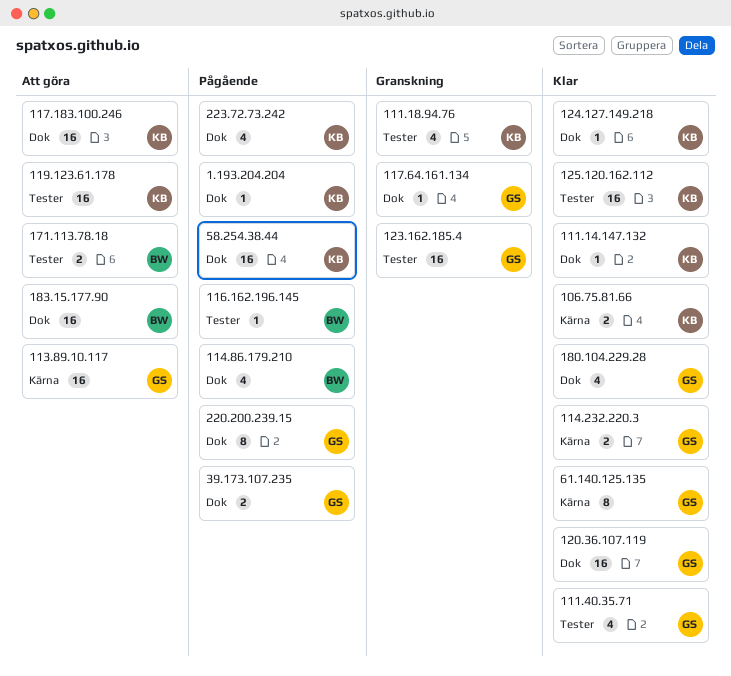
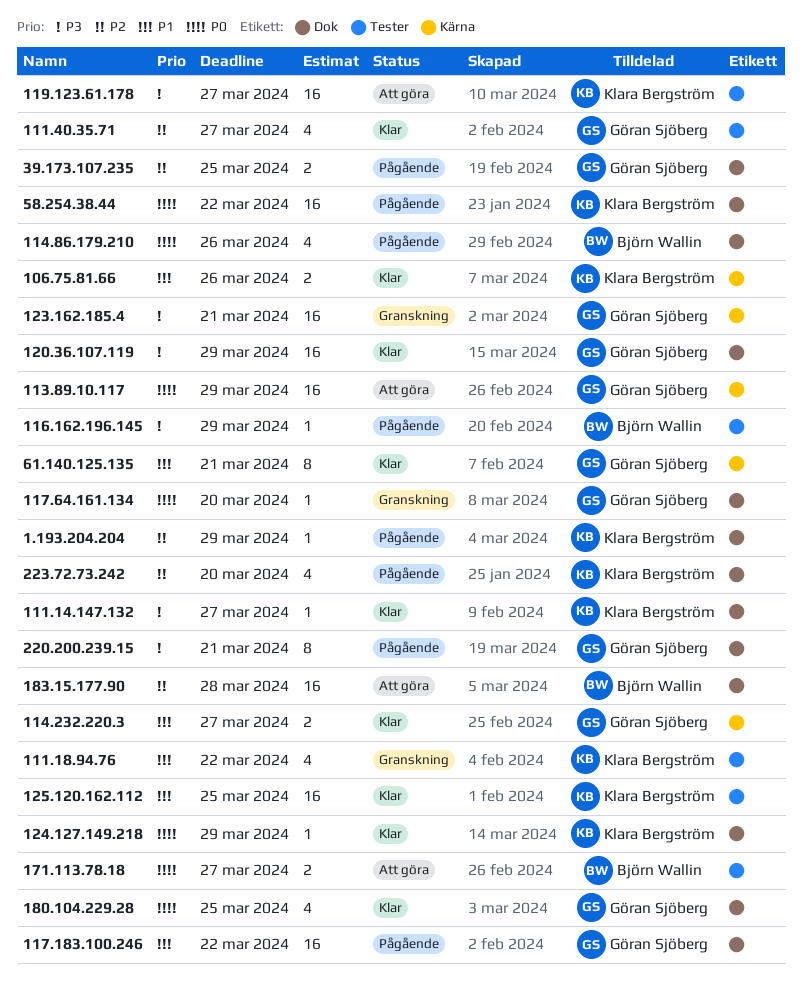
117.183.100.246, status: Att göra -> Pågående
117.183.100.246, owner: Klara Bergström -> Göran Sjöberg
123.162.185.4, label: Tester -> Kärna

